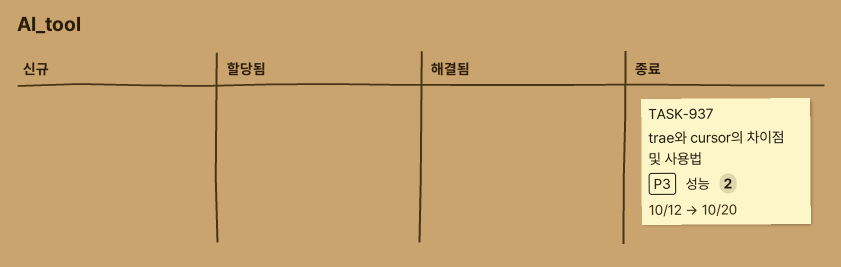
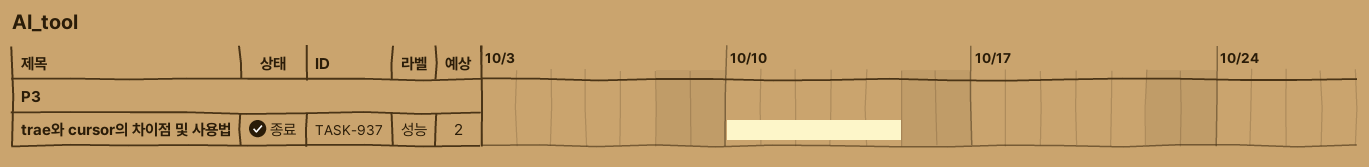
TASK-937, start: Oct 12 -> Oct 10
TASK-937, due: Oct 20 -> Oct 14

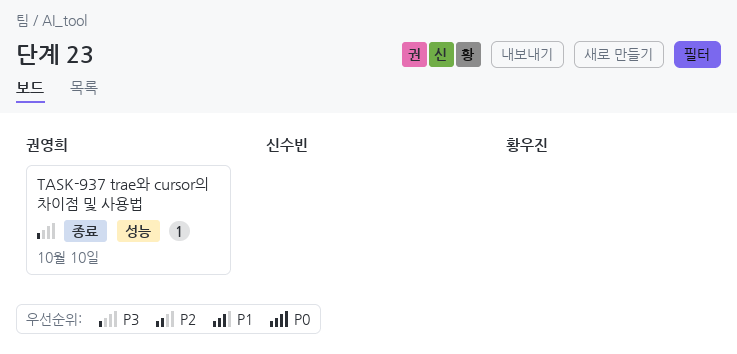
TASK-937, estimate: 2 -> 1
TASK-937, due: Oct 14 -> Oct 10

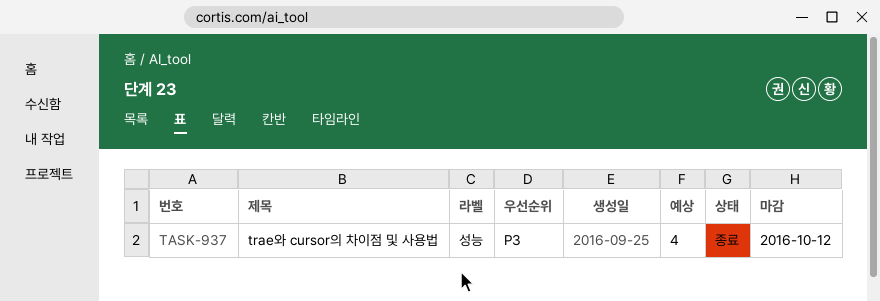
TASK-937, estimate: 1 -> 4
TASK-937, due: Oct 10 -> Oct 12

